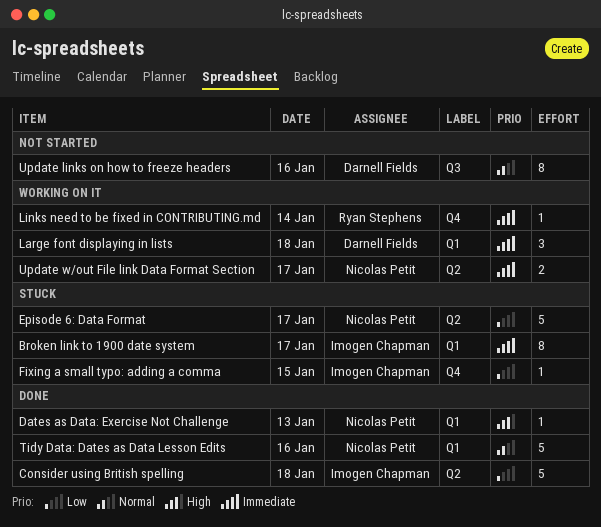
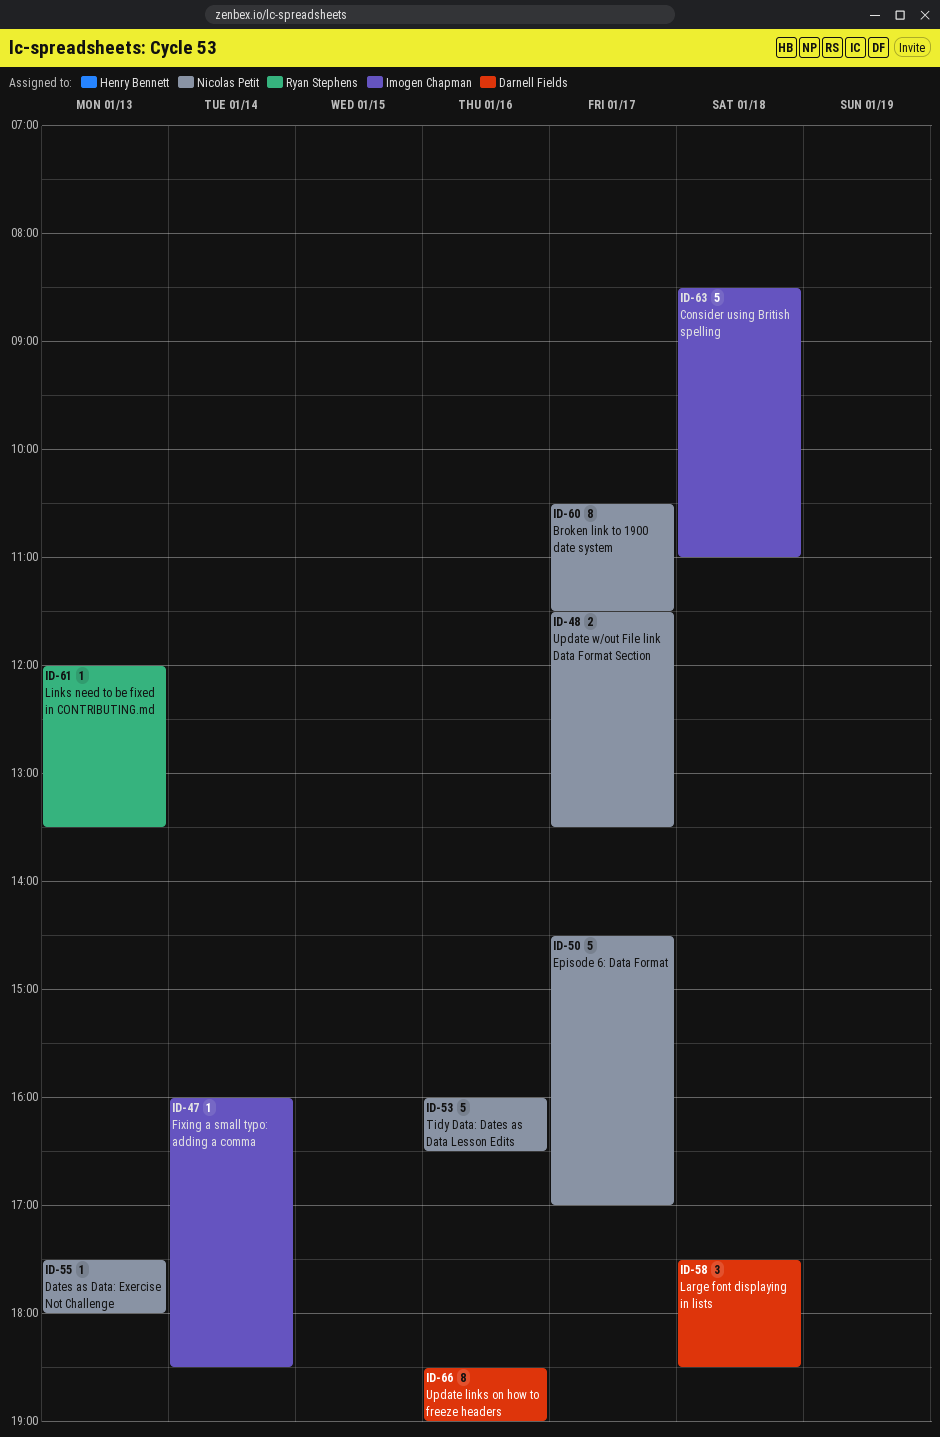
Broken link to 1900 date system, owner: Imogen Chapman -> Nicolas Petit
Fixing a small typo: adding a comma, day: Jan 15 -> Jan 14
Links need to be fixed in CONTRIBUTING.md, day: Jan 14 -> Jan 13

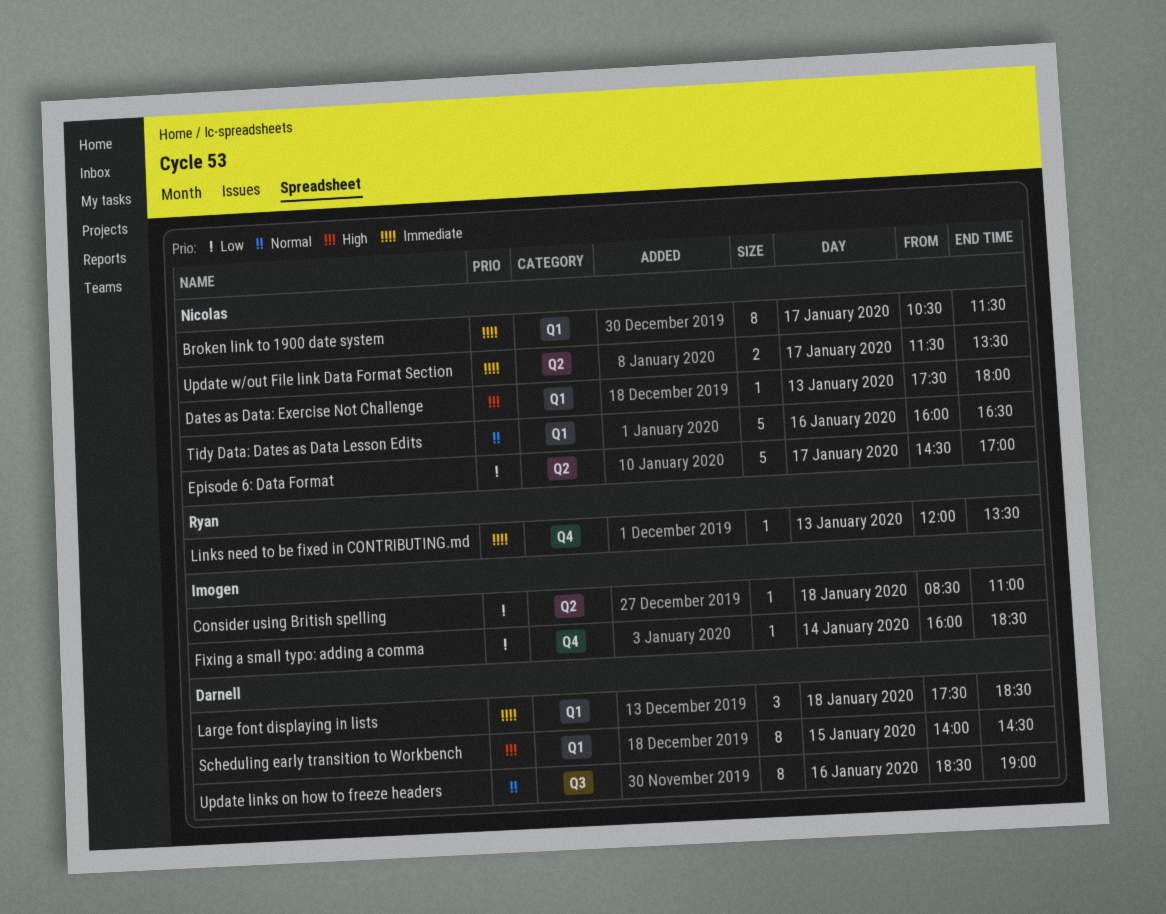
Consider using British spelling, estimate: 5 -> 1
Scheduling early transition to Workbench: none -> present

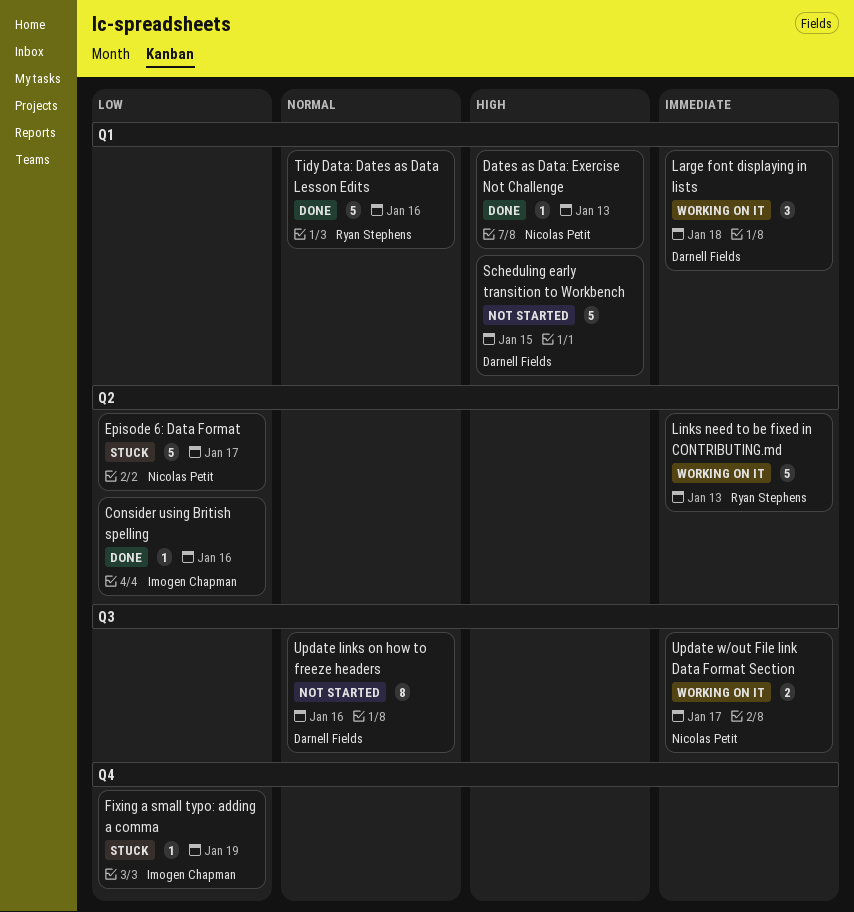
Broken link to 1900 date system: present -> none
Consider using British spelling, day: Jan 18 -> Jan 16
Fixing a small typo: adding a comma, day: Jan 14 -> Jan 19
Links need to be fixed in CONTRIBUTING.md, label: Q4 -> Q2
Links need to be fixed in CONTRIBUTING.md, estimate: 1 -> 5
Scheduling early transition to Workbench, estimate: 8 -> 5
Tidy Data: Dates as Data Lesson Edits, owner: Nicolas Petit -> Ryan Stephens
Update w/out File link Data Format Section, label: Q2 -> Q3

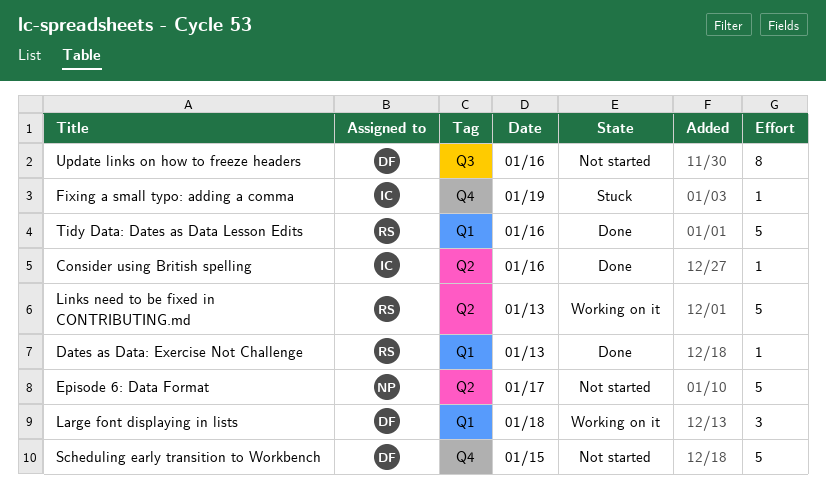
Dates as Data: Exercise Not Challenge, owner: Nicolas Petit -> Ryan Stephens
Episode 6: Data Format, status: Stuck -> Not started
Scheduling early transition to Workbench, label: Q1 -> Q4
Update w/out File link Data Format Section: present -> none

